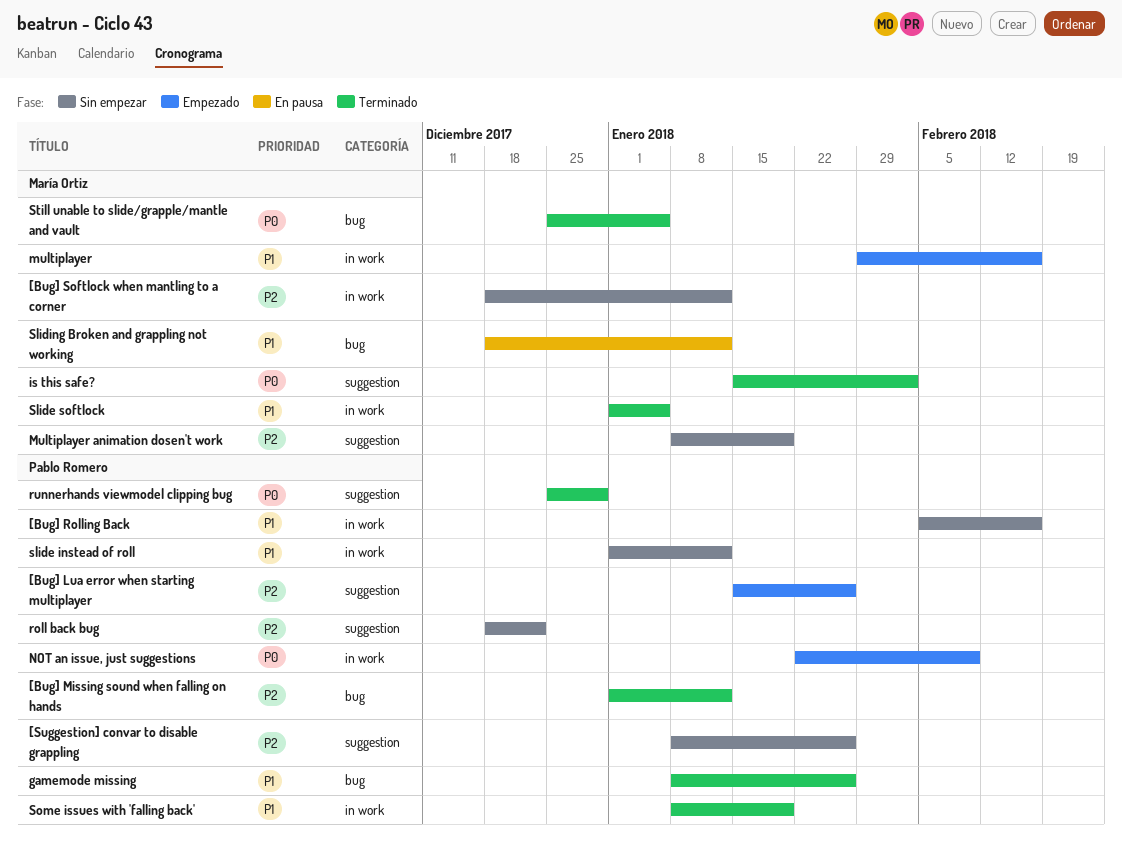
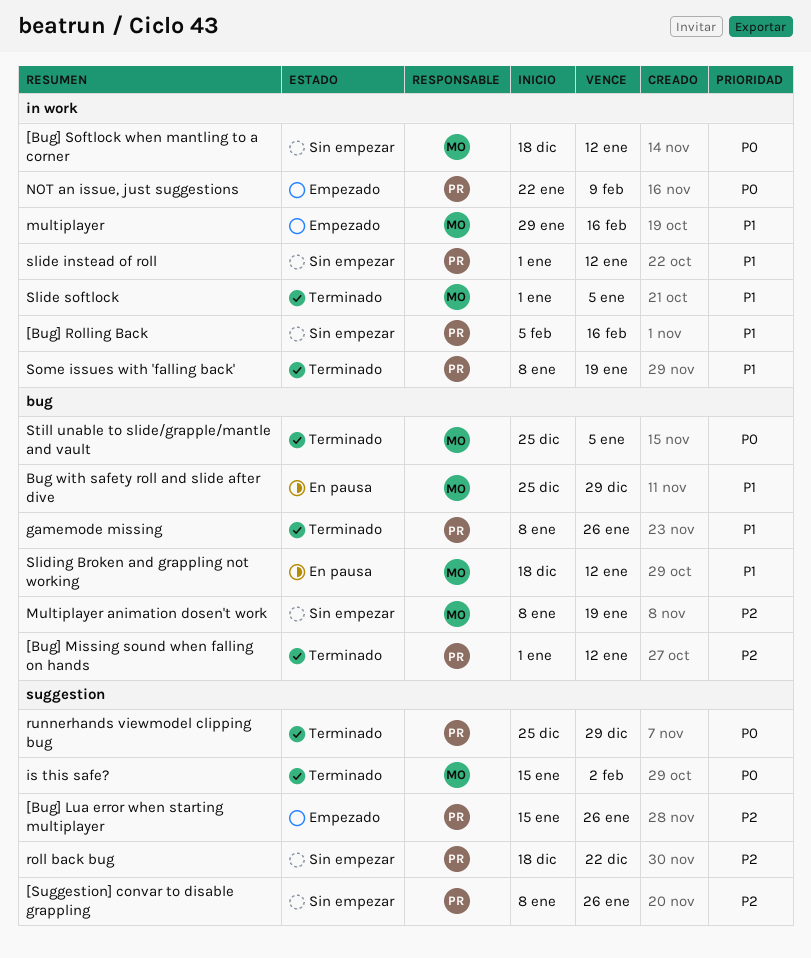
[Bug] Softlock when mantling to a corner, priority: P2 -> P0
Bug with safety roll and slide after dive: none -> present
Multiplayer animation dosen't work, label: suggestion -> bug

